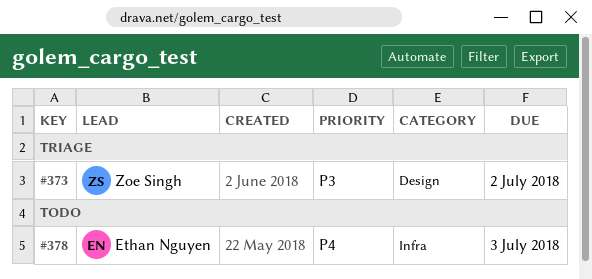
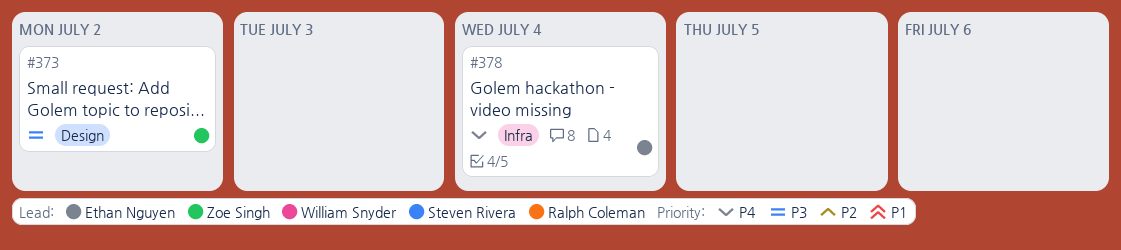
#378, due: Jul 3 -> Jul 4

